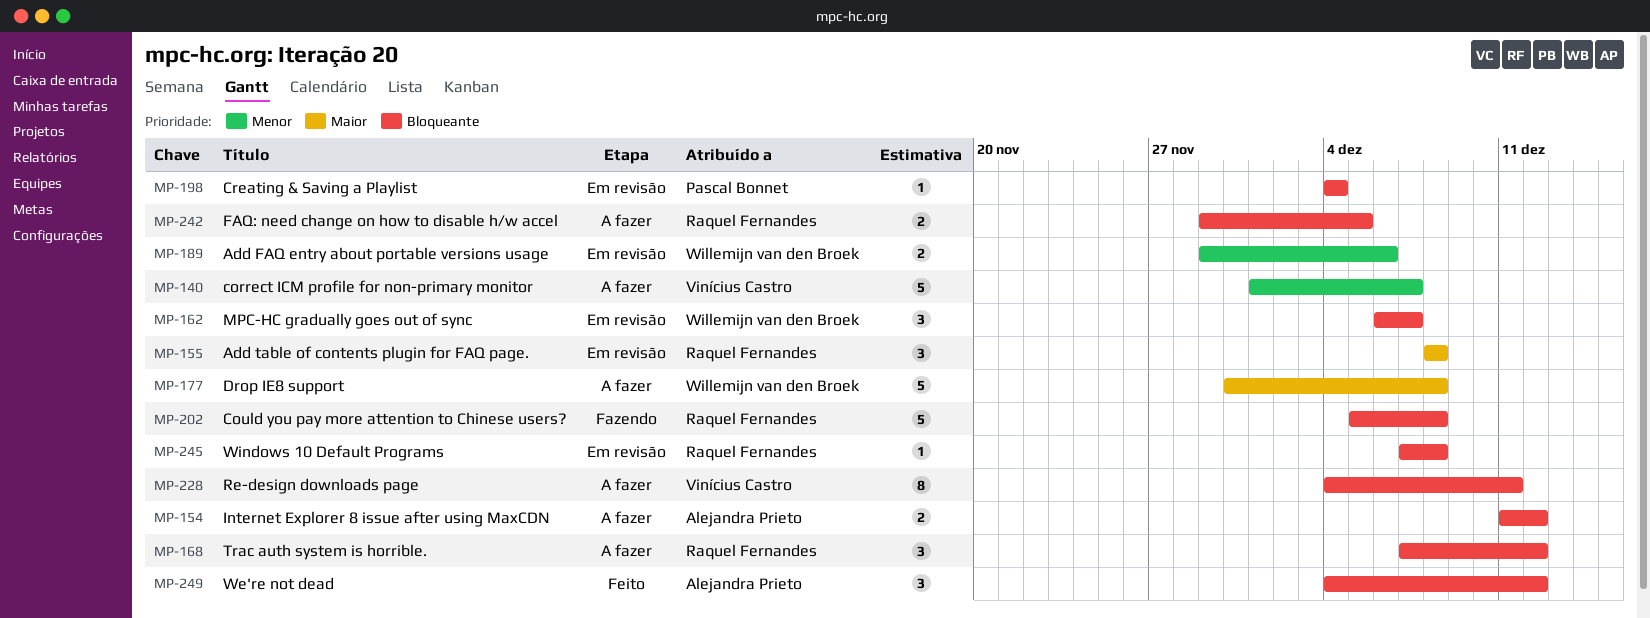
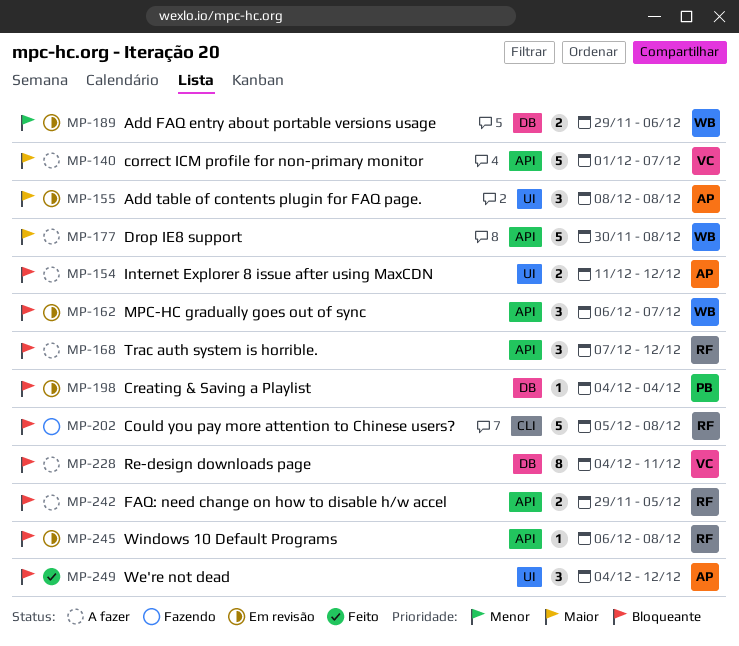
MP-140, priority: Menor -> Maior
MP-155, owner: Raquel Fernandes -> Alejandra Prieto
MP-245, start: Dec 7 -> Dec 6

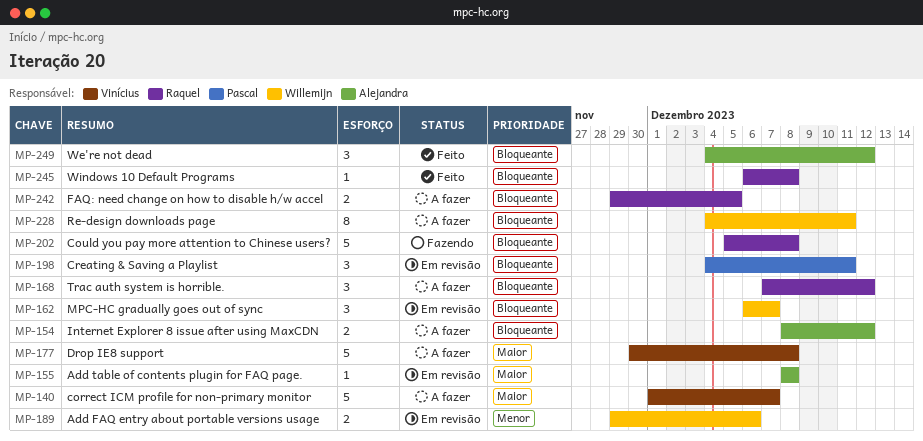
MP-154, start: Dec 11 -> Dec 8
MP-155, estimate: 3 -> 1
MP-177, owner: Willemijn -> Vinícius
MP-198, estimate: 1 -> 3
MP-198, due: Dec 4 -> Dec 11
MP-228, owner: Vinícius -> Willemijn
MP-245, status: Em revisão -> Feito

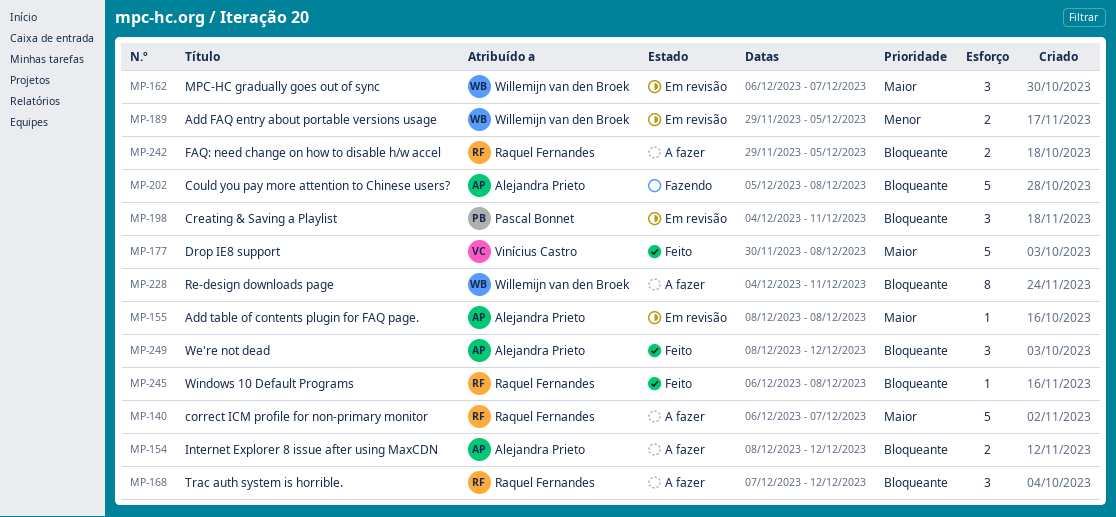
MP-140, owner: Vinícius Castro -> Raquel Fernandes
MP-140, start: Dec 1 -> Dec 6
MP-162, priority: Bloqueante -> Maior
MP-177, status: A fazer -> Feito
MP-189, due: Dec 6 -> Dec 5
MP-202, owner: Raquel Fernandes -> Alejandra Prieto
MP-249, start: Dec 4 -> Dec 8

